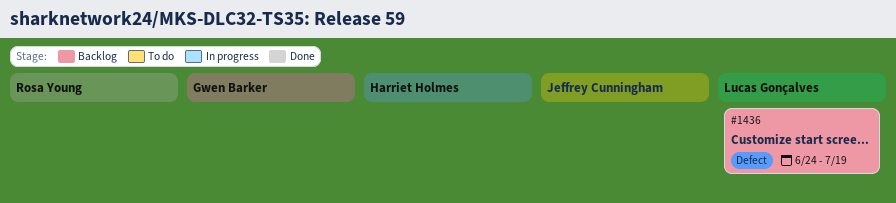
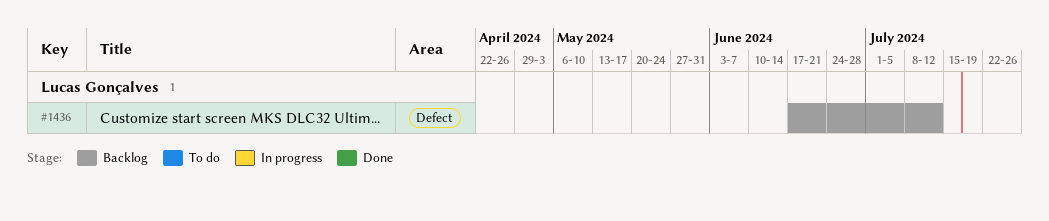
#1436, start: Jun 24 -> Jun 17
#1436, due: Jul 19 -> Jul 12

